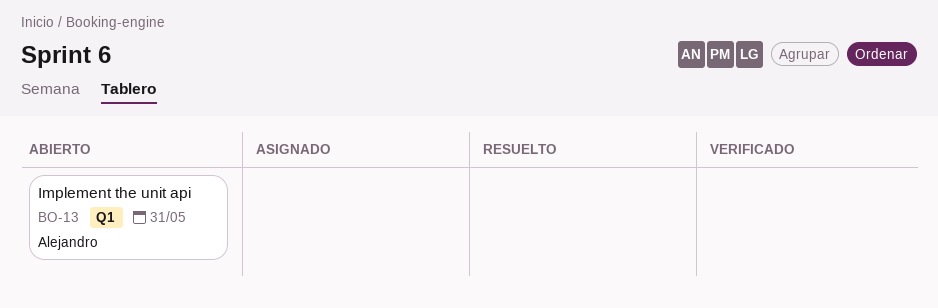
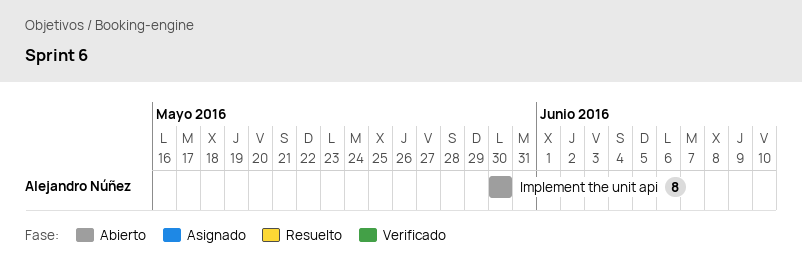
Implement the unit api, due: May 31 -> May 30

